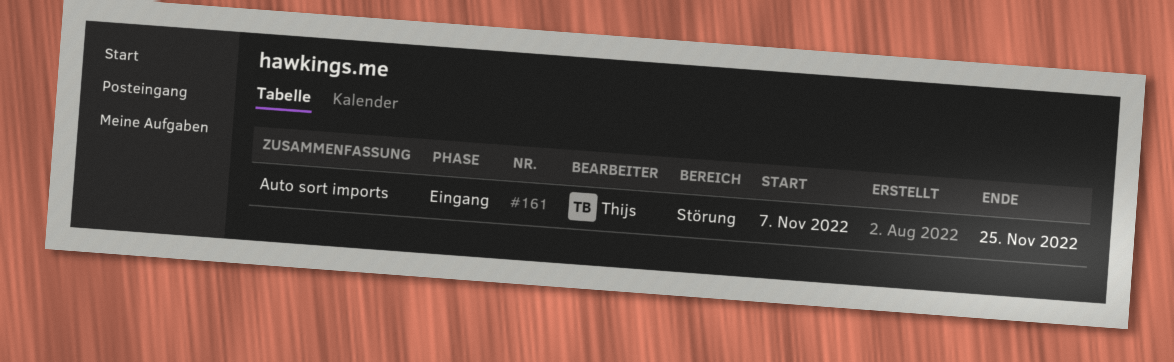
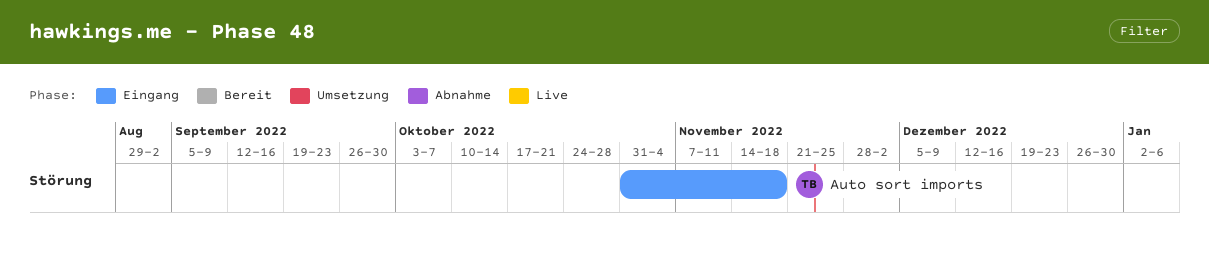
Auto sort imports, start: Nov 7 -> Oct 31
Auto sort imports, due: Nov 25 -> Nov 18

